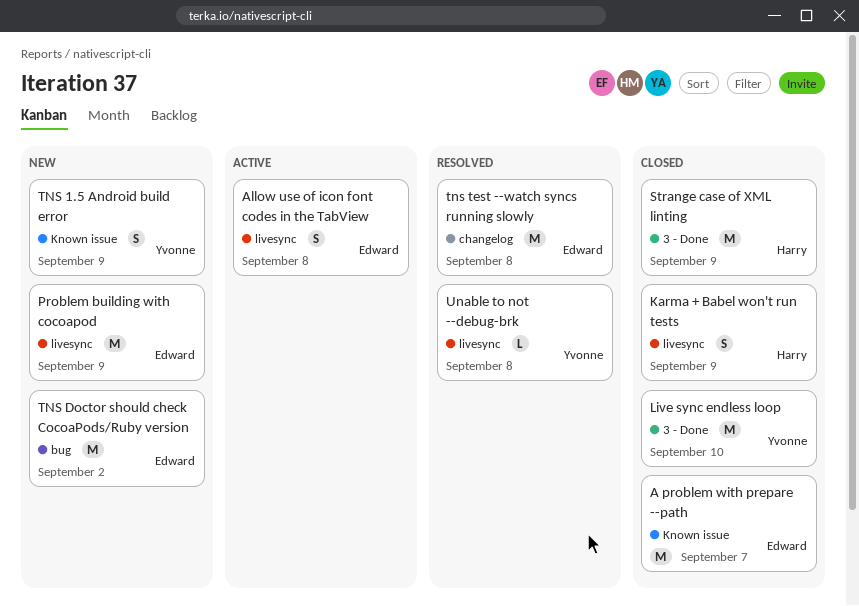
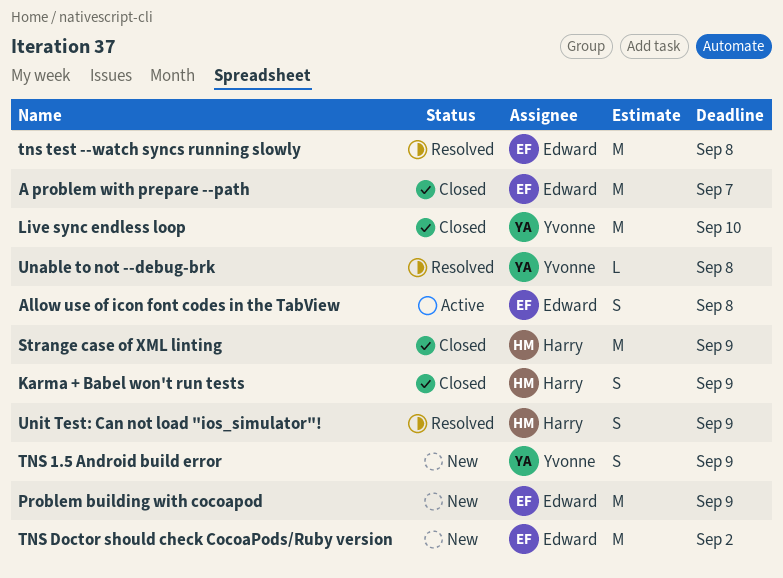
Unit Test: Can not load "ios_simulator"!: none -> present

